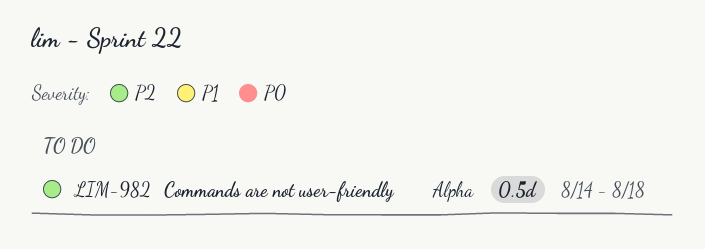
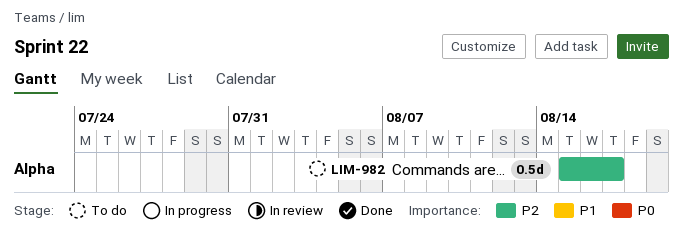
LIM-982, start: Aug 14 -> Aug 15
LIM-982, due: Aug 18 -> Aug 17

